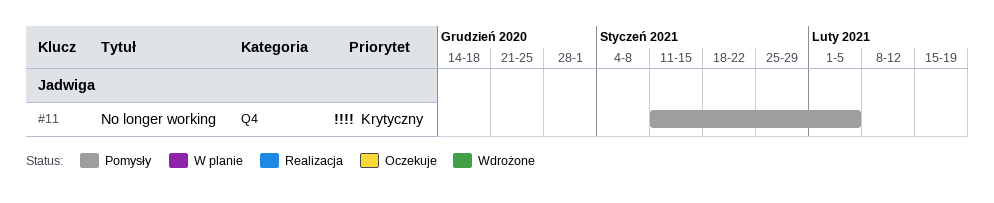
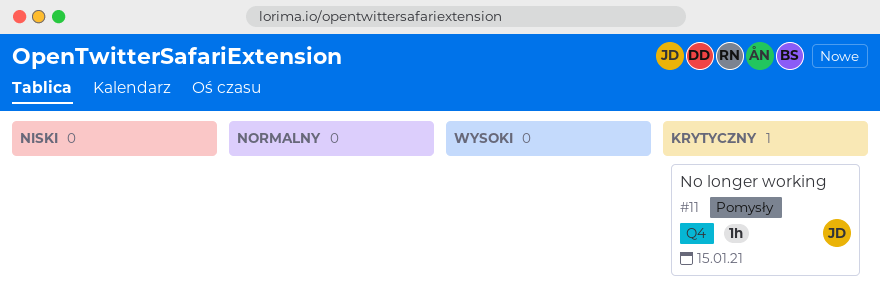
#11, due: Feb 5 -> Jan 15

